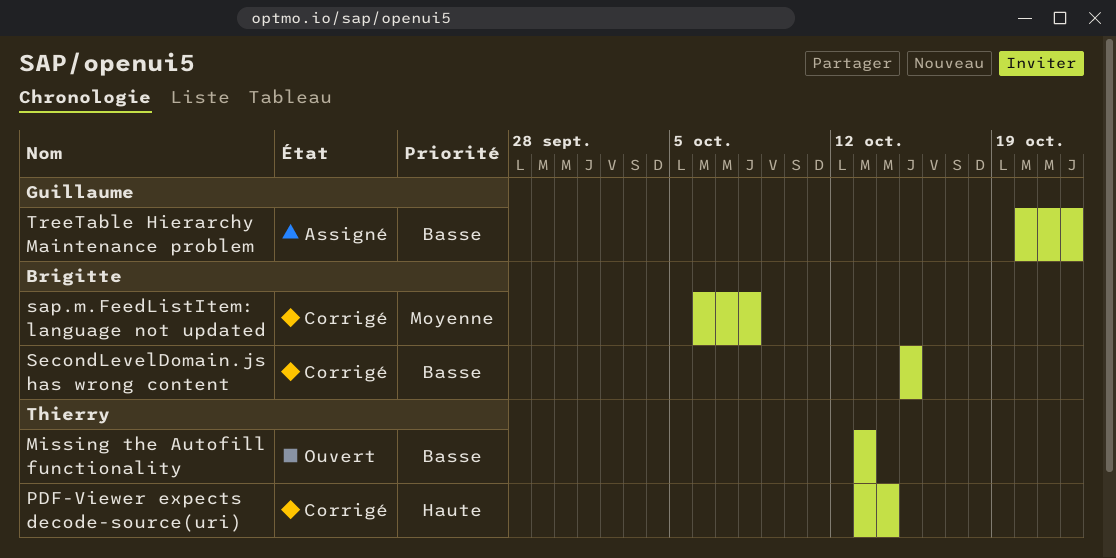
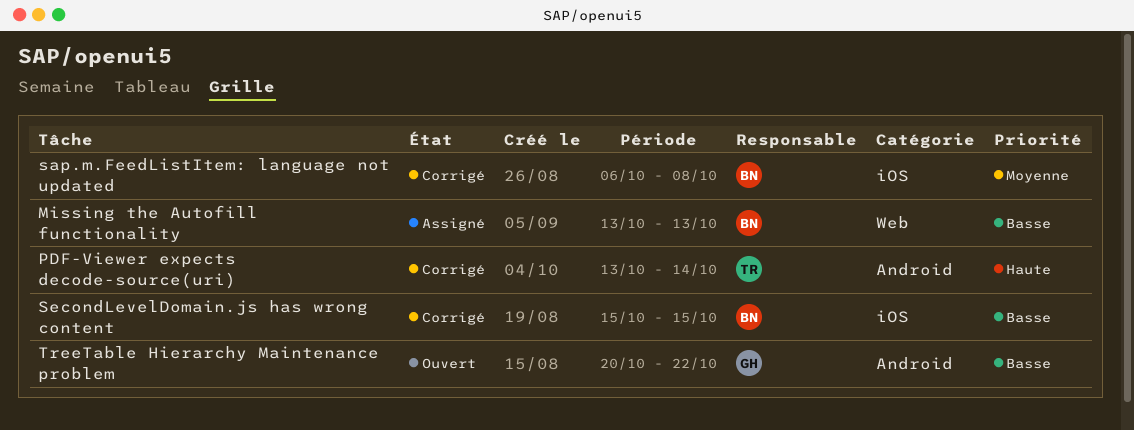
Missing the Autofill functionality, status: Ouvert -> Assigné
Missing the Autofill functionality, owner: Thierry -> Brigitte
TreeTable Hierarchy Maintenance problem, status: Assigné -> Ouvert

